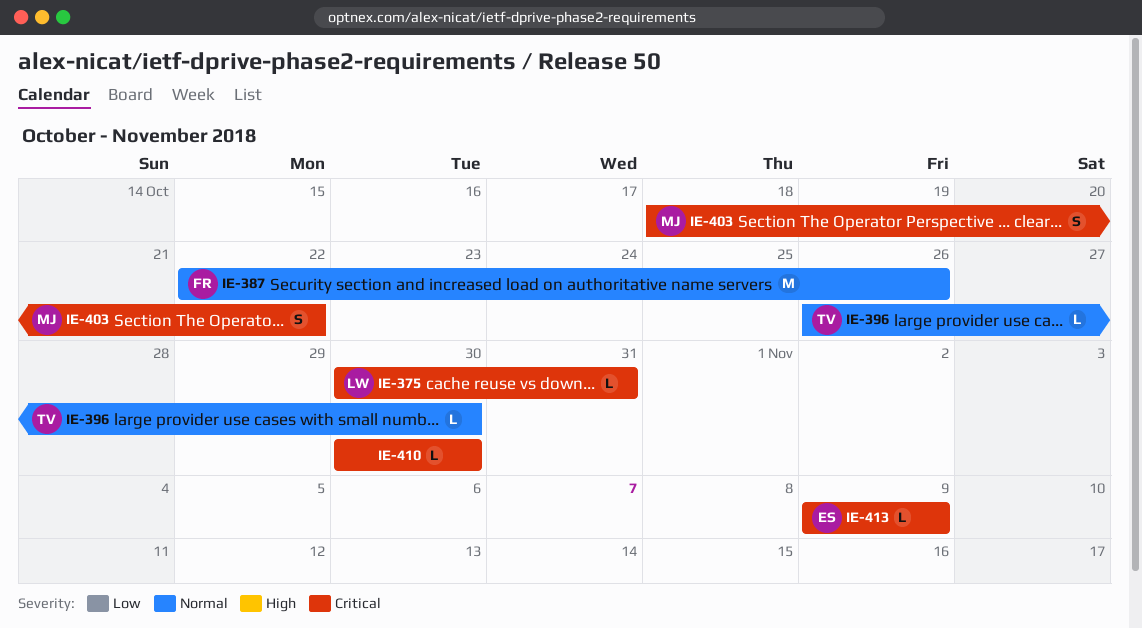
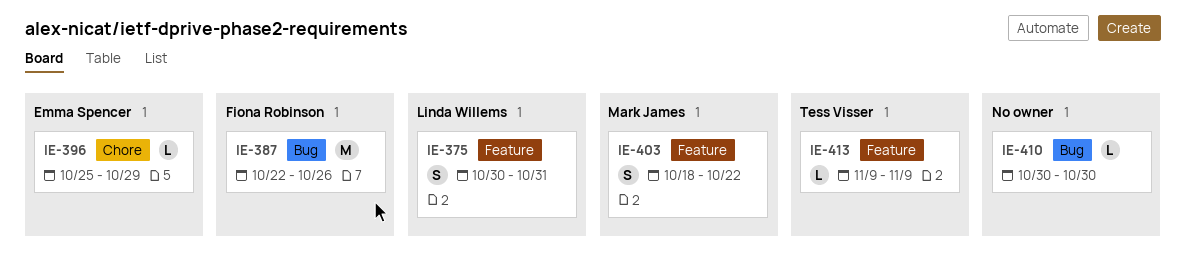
IE-375, estimate: L -> S
IE-396, owner: Tess Visser -> Emma Spencer
IE-396, start: Oct 26 -> Oct 25
IE-396, due: Oct 30 -> Oct 29
IE-413, owner: Emma Spencer -> Tess Visser

